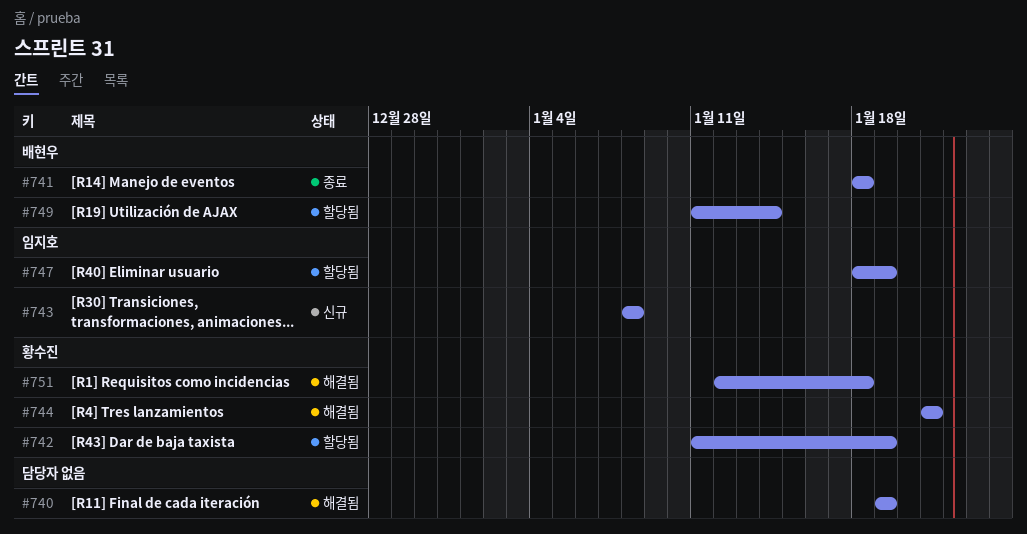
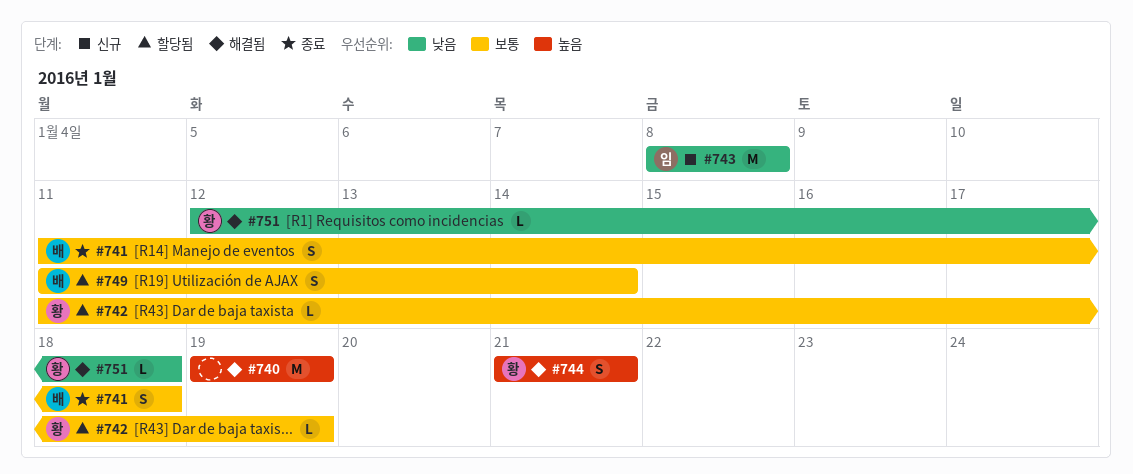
#741, start: Jan 18 -> Jan 11
#747: present -> none

